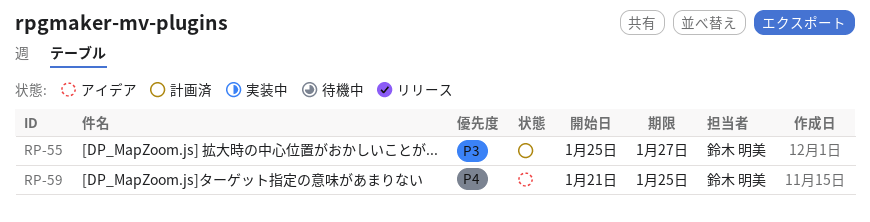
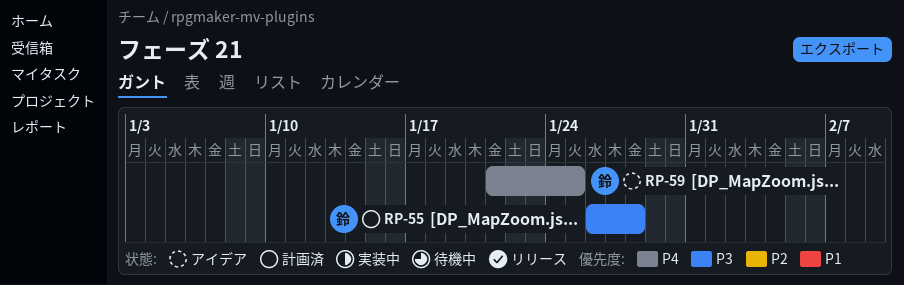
RP-55, start: Jan 25 -> Jan 26
RP-55, due: Jan 27 -> Jan 28

